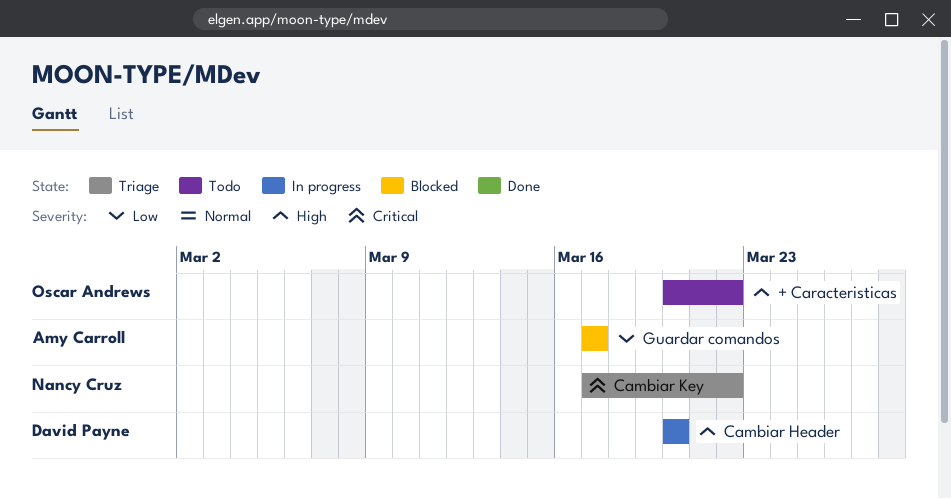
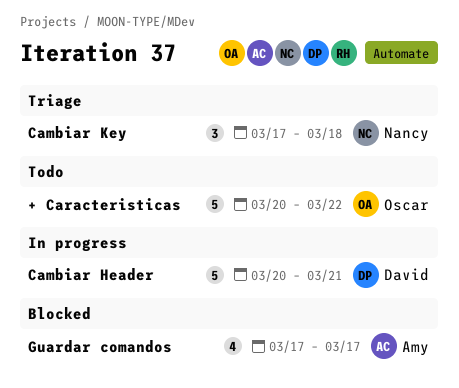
Cambiar Header, due: Mar 20 -> Mar 21
Cambiar Key, due: Mar 22 -> Mar 18

